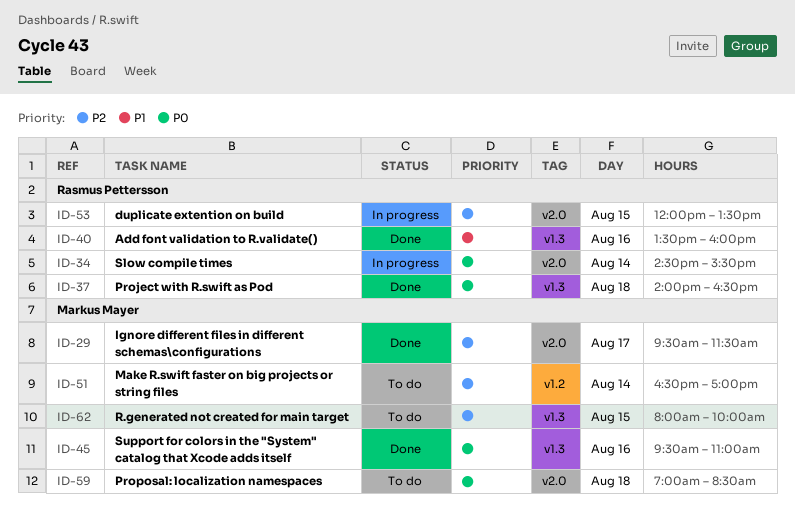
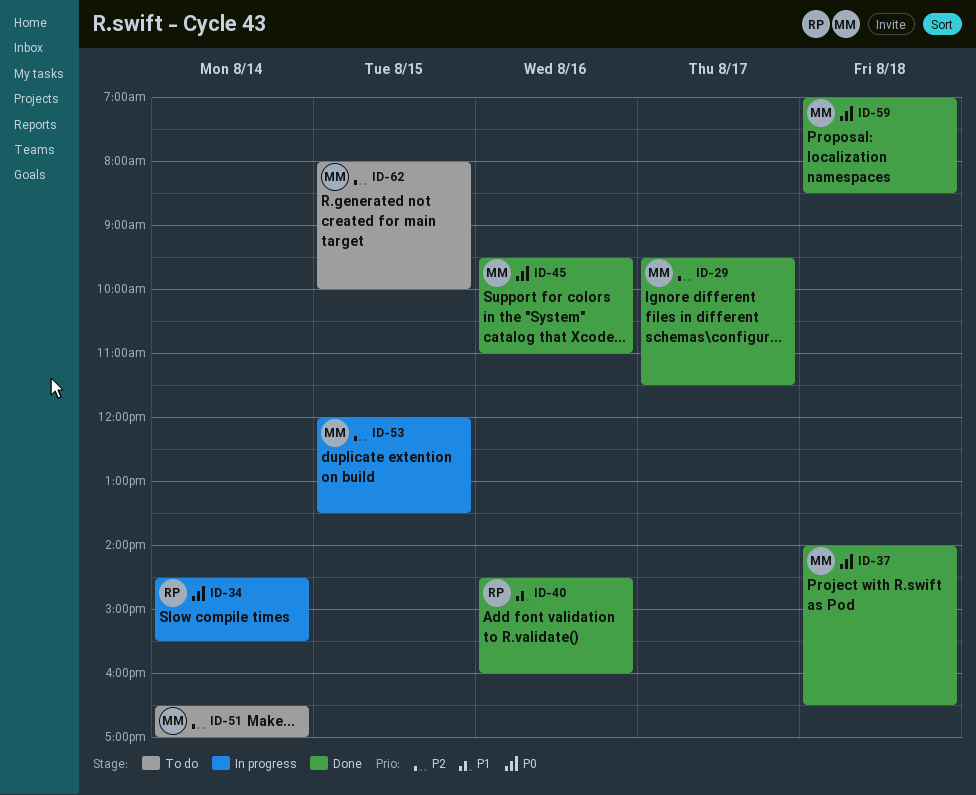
ID-37, owner: Rasmus Pettersson -> Markus Mayer
ID-40, begins: 13:30 -> 14:30
ID-53, owner: Rasmus Pettersson -> Markus Mayer
ID-59, status: To do -> Done

